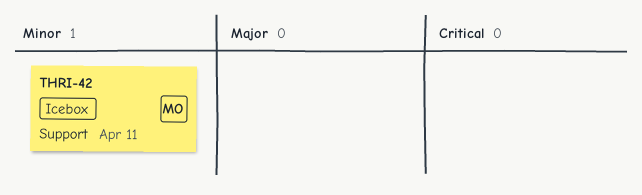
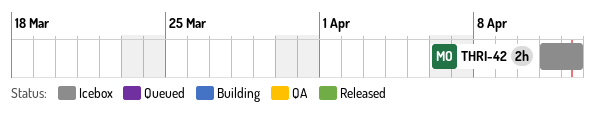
THRI-42, due: Apr 11 -> Apr 12

